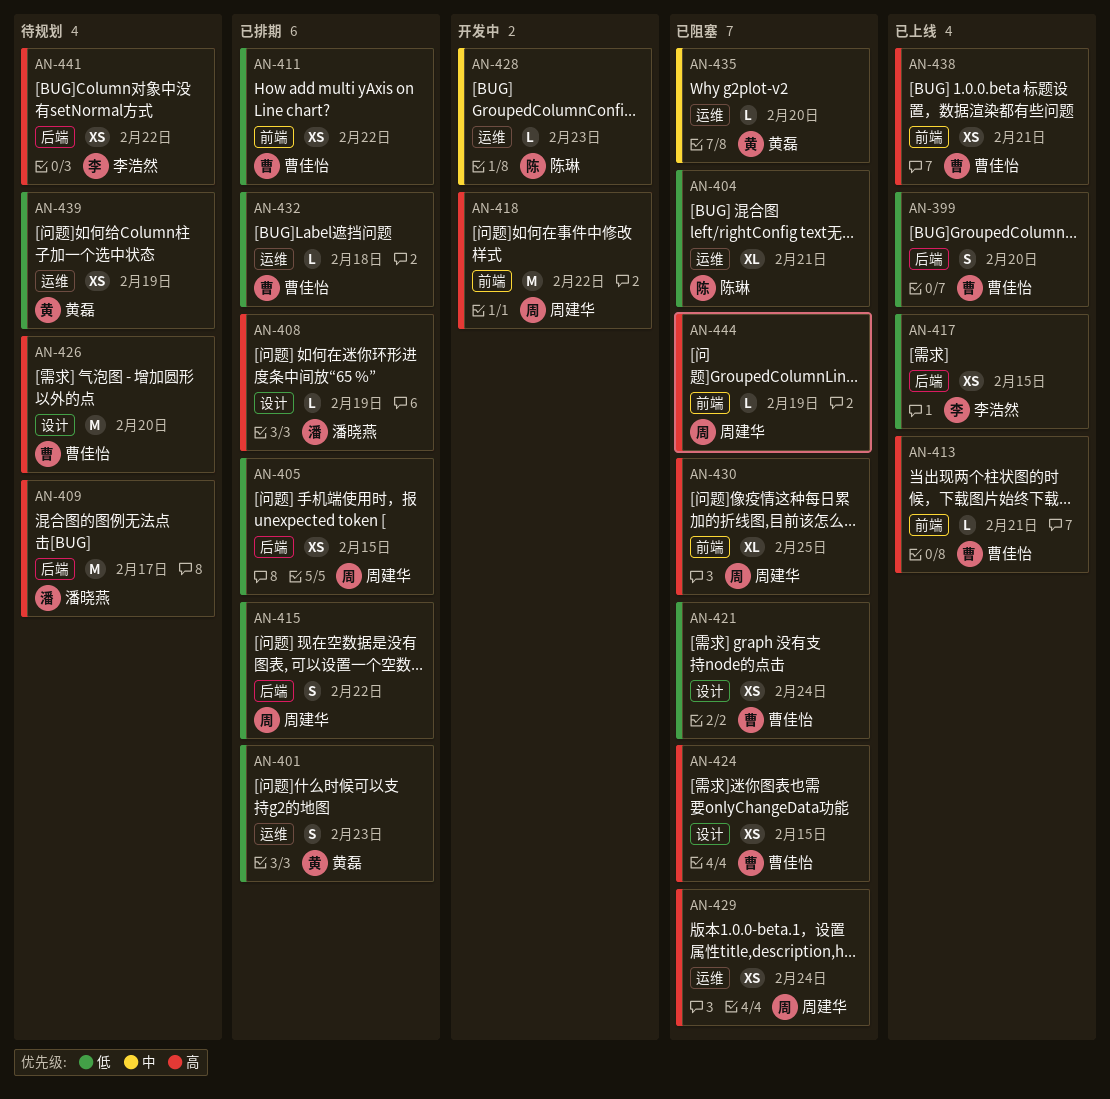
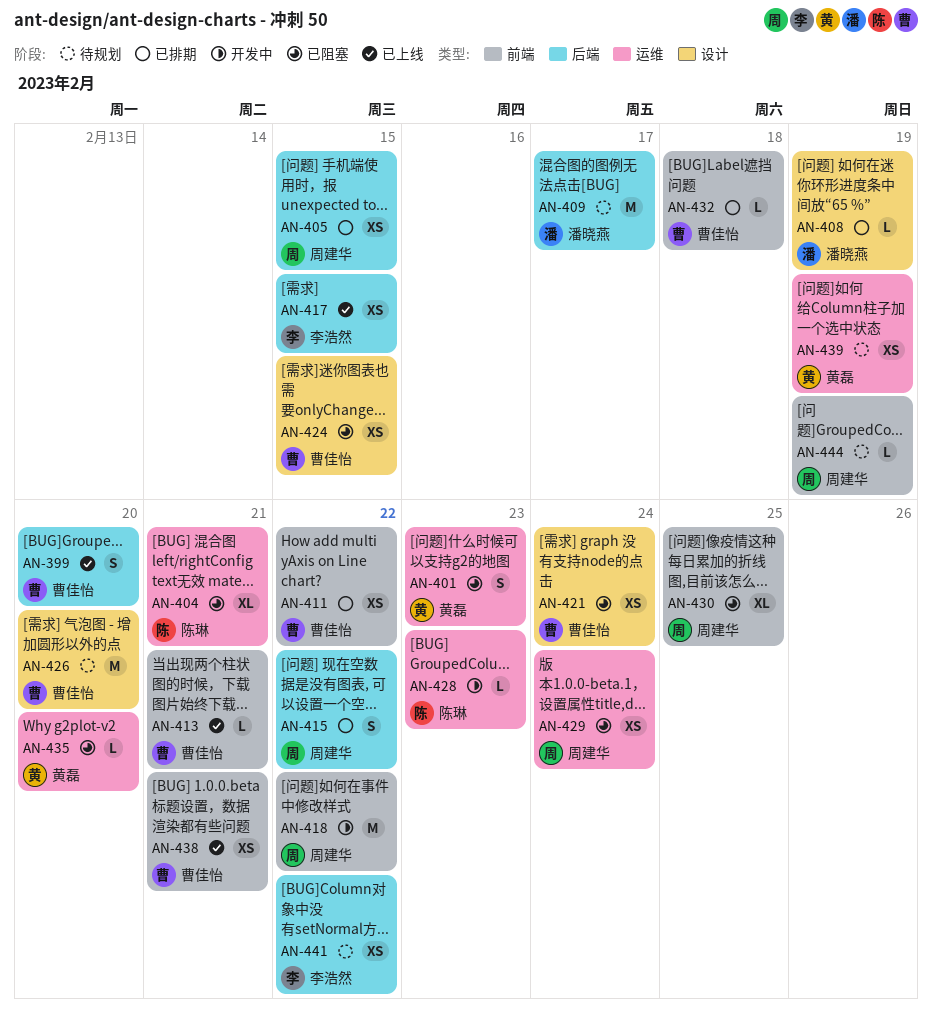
AN-401, status: 已排期 -> 已阻塞
AN-432, label: 运维 -> 前端
AN-444, status: 已阻塞 -> 待规划

